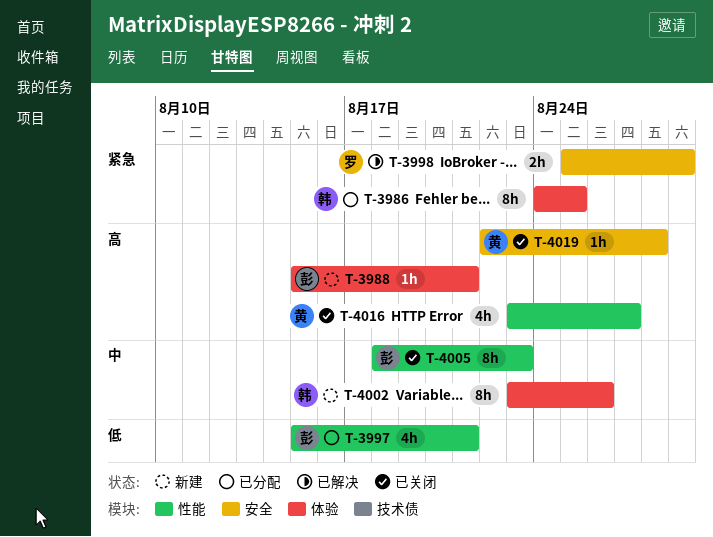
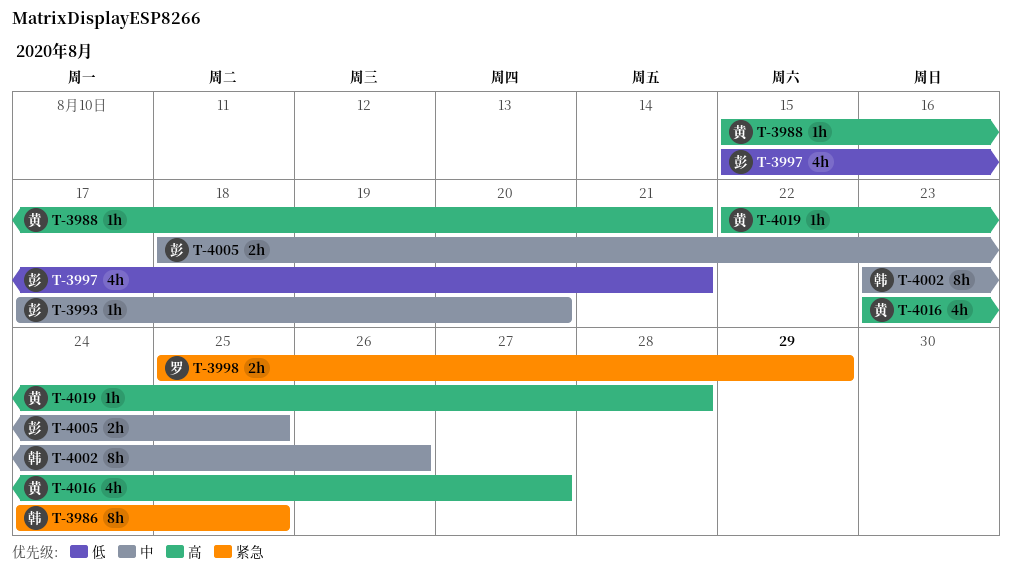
T-3988, owner: 彭 -> 黄
T-3993: none -> present
T-4005, estimate: 8h -> 2h
T-4005, due: Aug 23 -> Aug 25

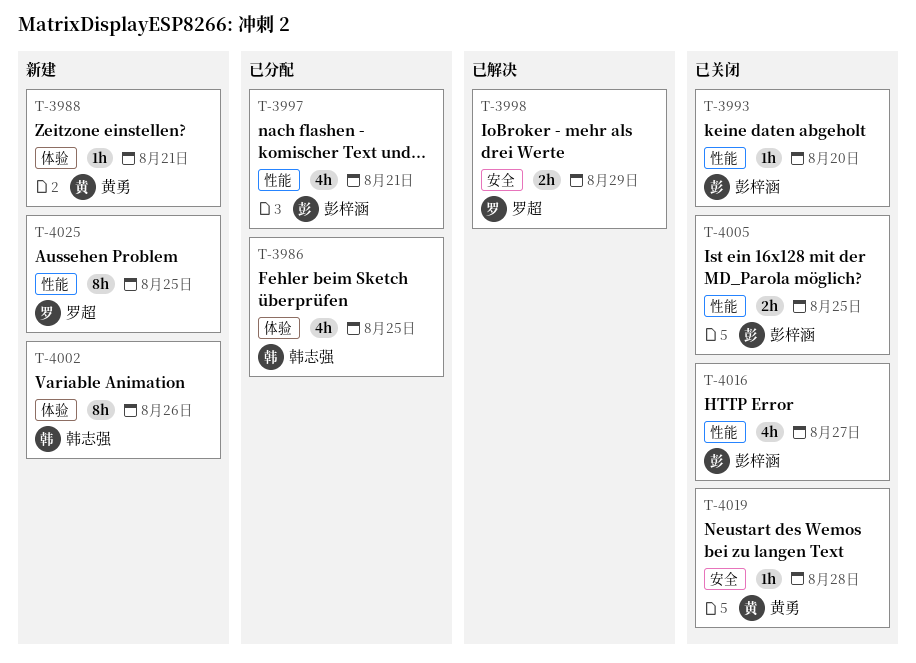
T-3986, estimate: 8h -> 4h
T-4016, owner: 黄勇 -> 彭梓涵
T-4025: none -> present

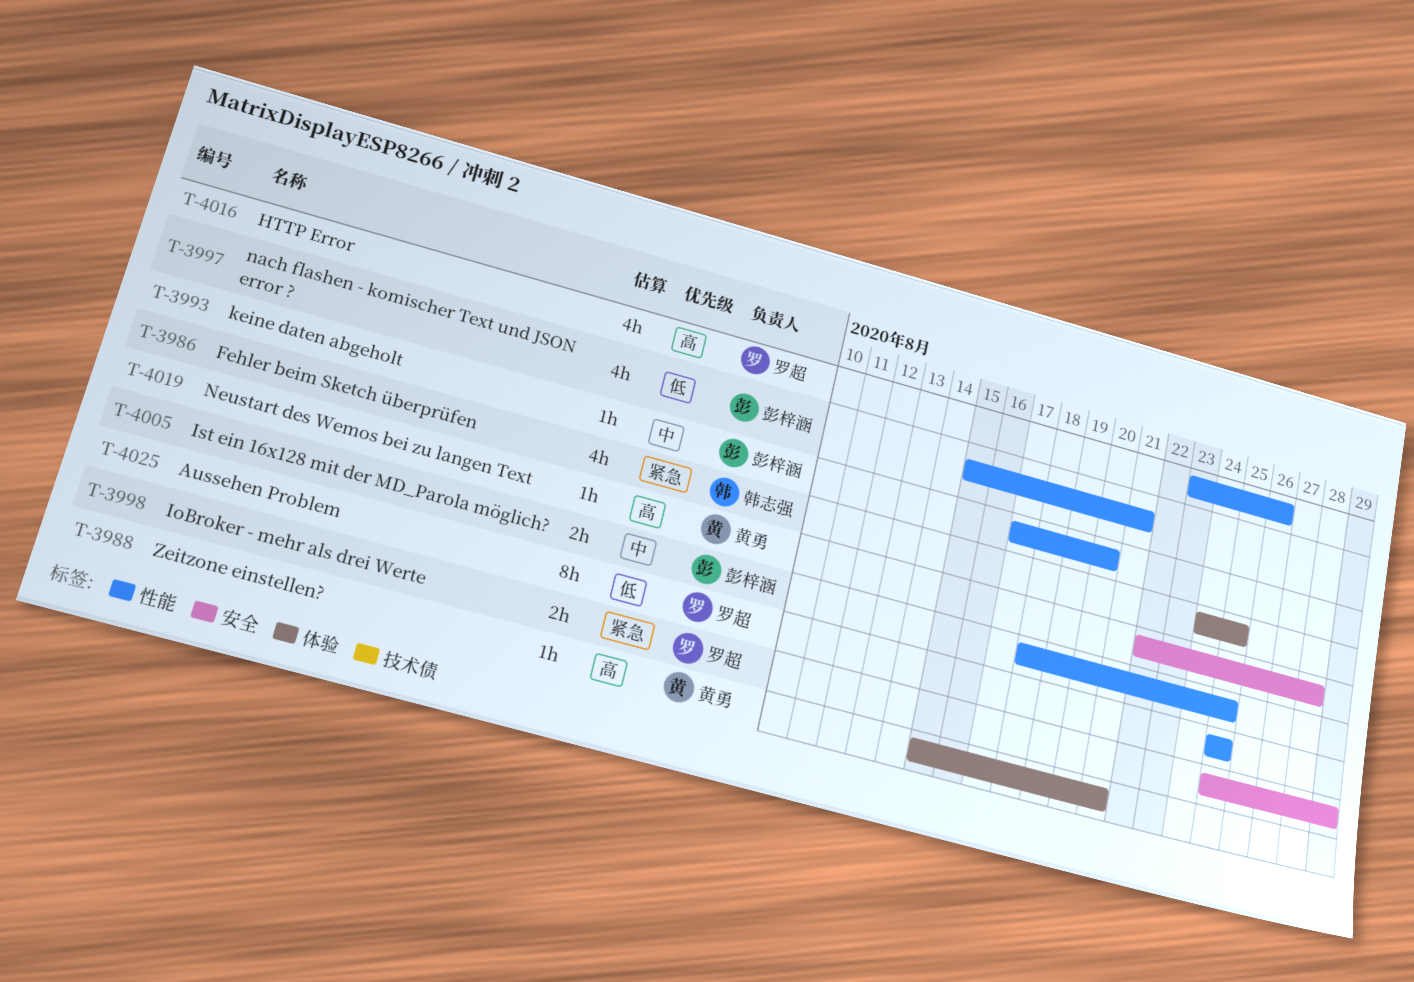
T-4002: present -> none
T-4016, owner: 彭梓涵 -> 罗超
T-4016, due: Aug 27 -> Aug 26

